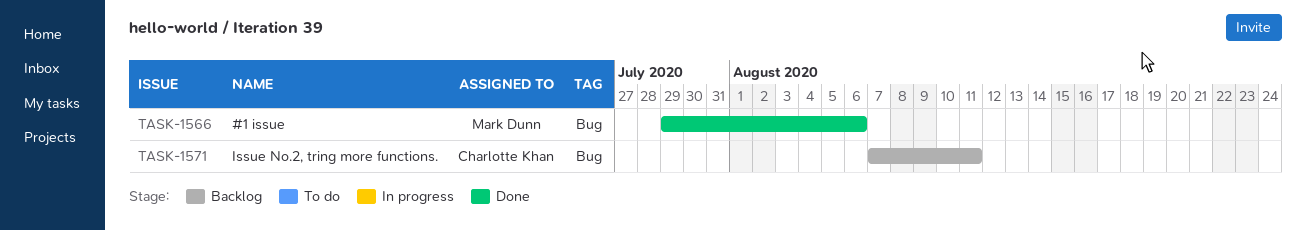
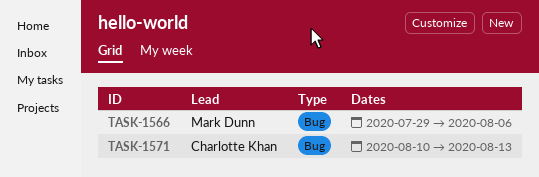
TASK-1571, start: Aug 7 -> Aug 10
TASK-1571, due: Aug 11 -> Aug 13

